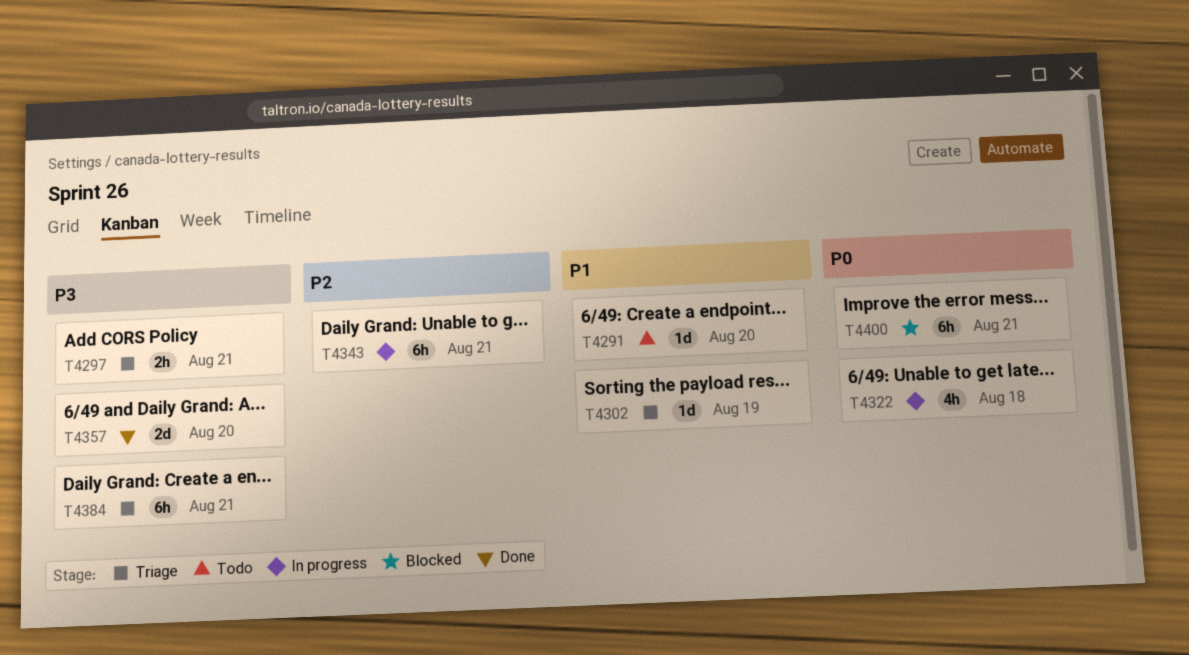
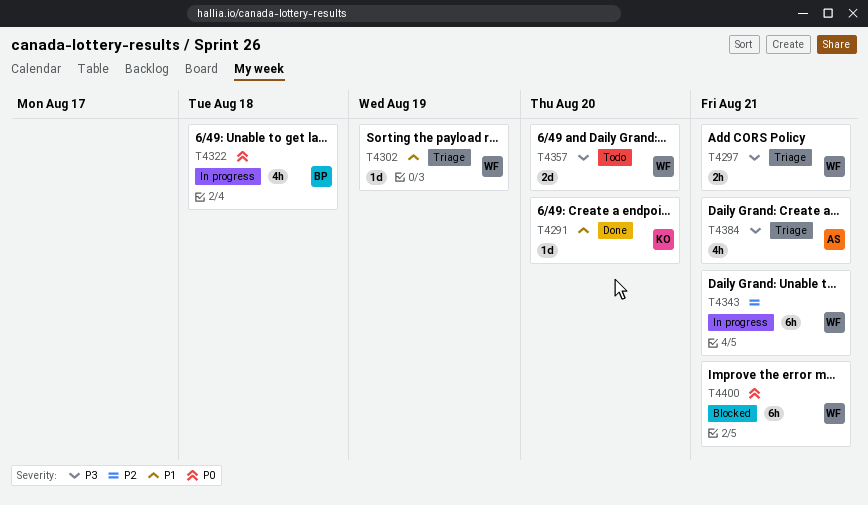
T4291, status: Todo -> Done
T4357, status: Done -> Todo
T4384, estimate: 6h -> 4h

